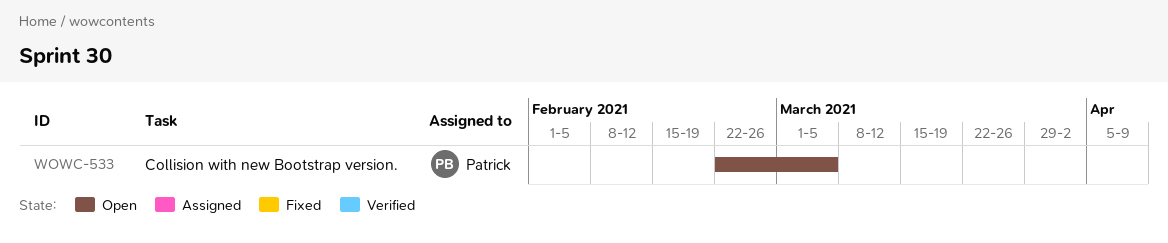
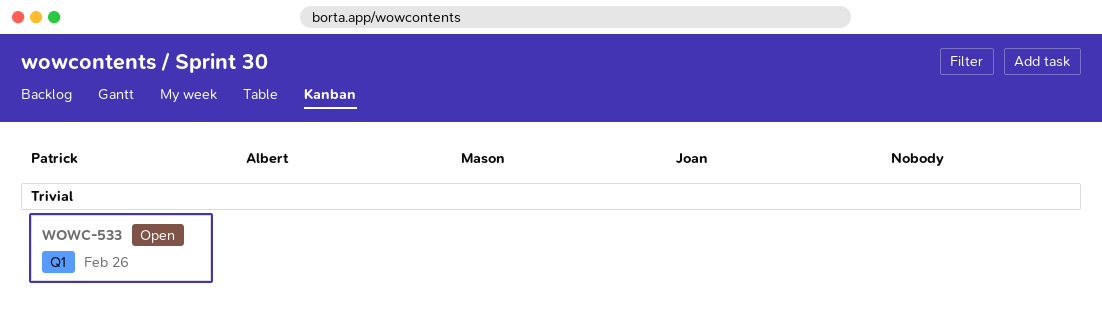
WOWC-533, due: Mar 5 -> Feb 26

